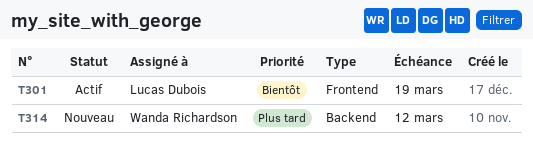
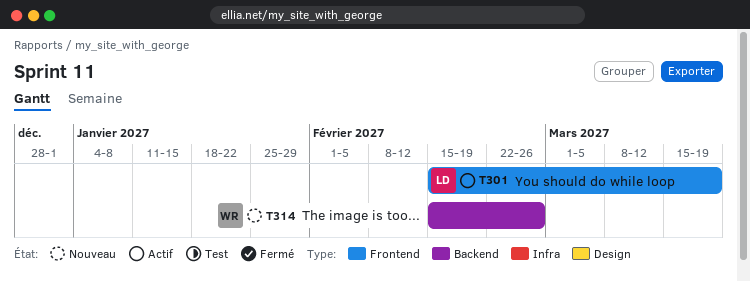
T314, due: Mar 12 -> Feb 26

